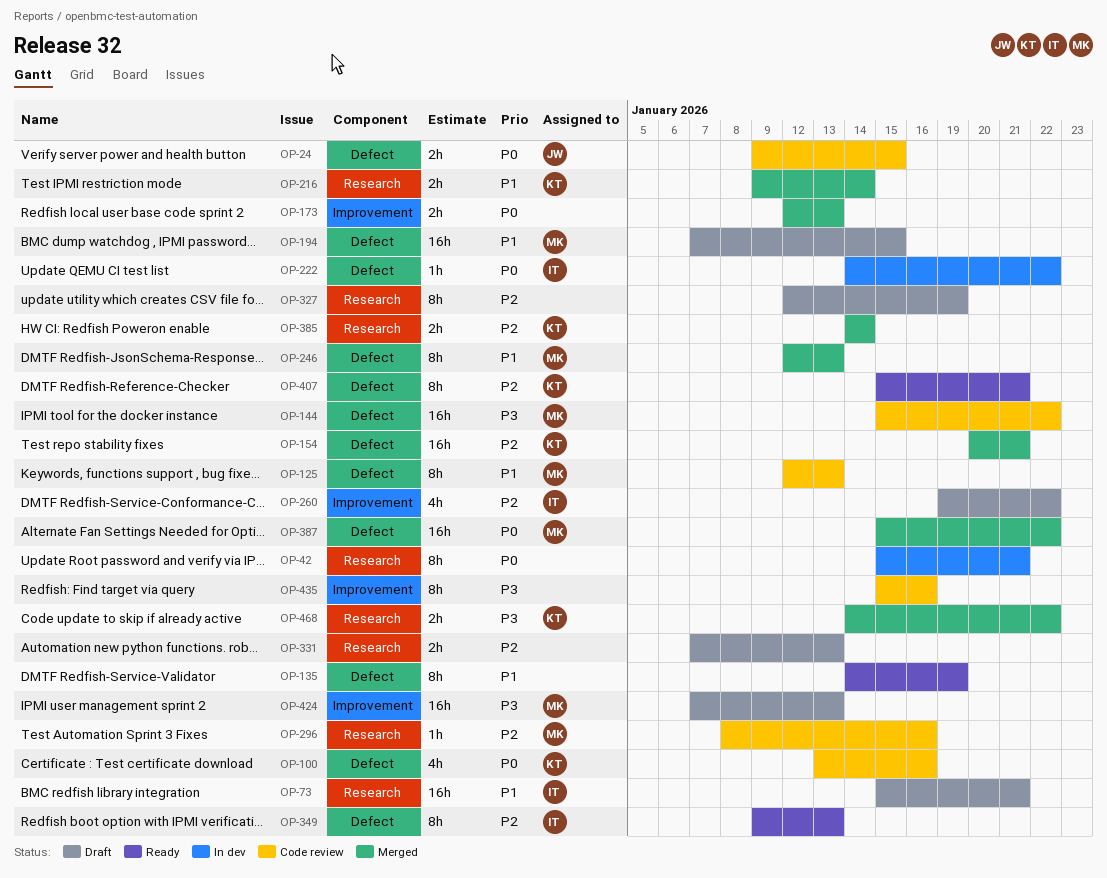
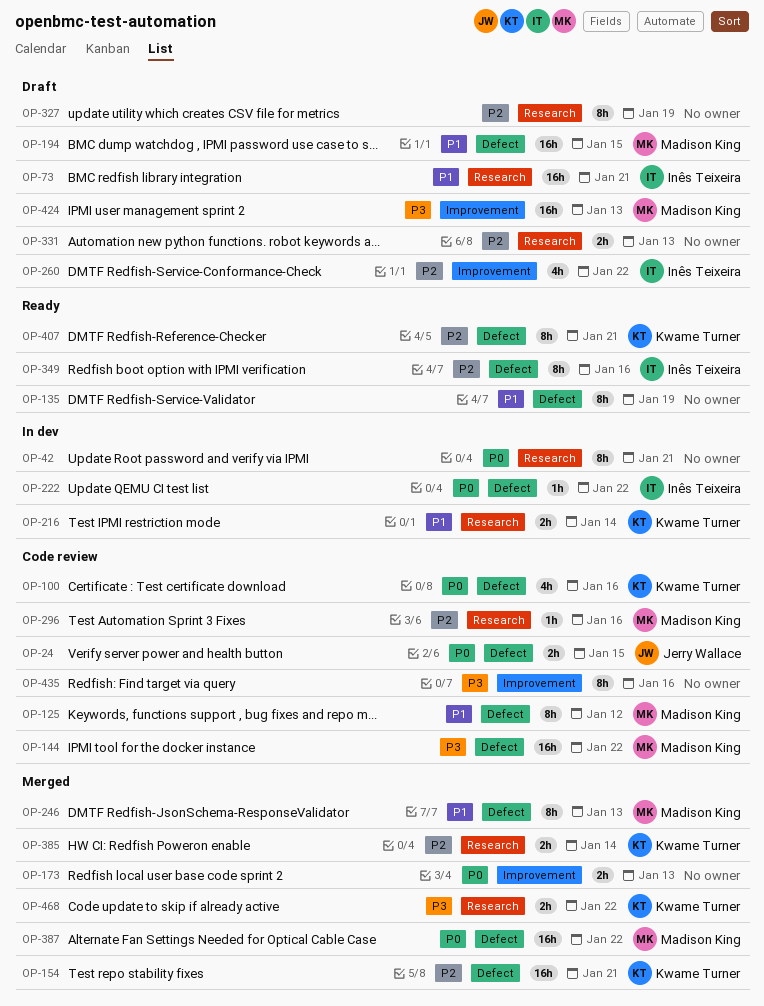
OP-125, due: Jan 13 -> Jan 12
OP-216, status: Merged -> In dev
OP-349, due: Jan 13 -> Jan 16

